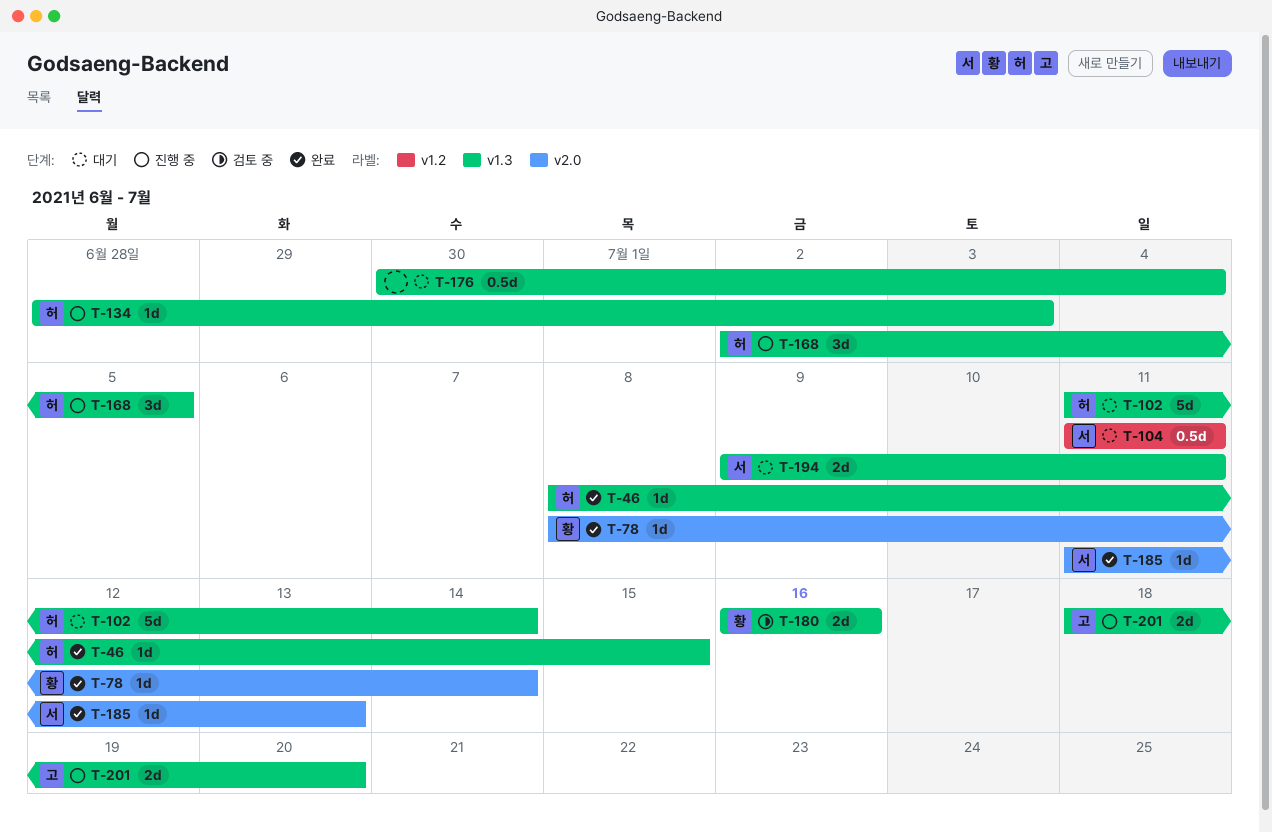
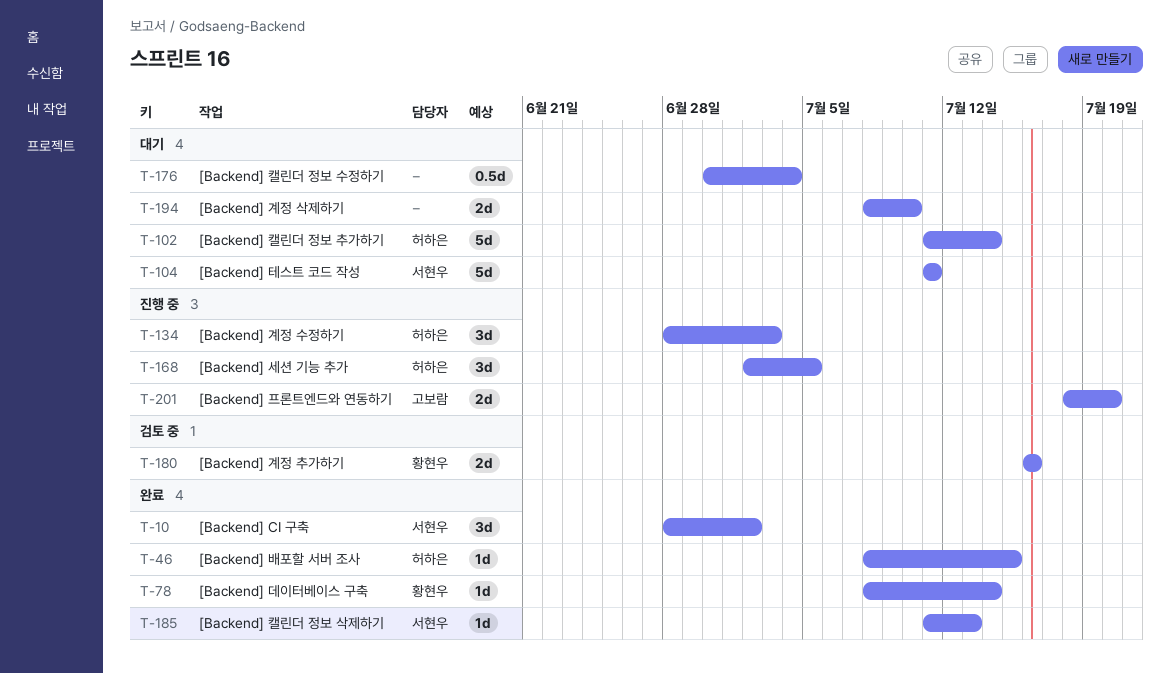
T-10: none -> present
T-104, estimate: 0.5d -> 5d
T-134, estimate: 1d -> 3d
T-194, owner: 서현우 -> none
T-194, start: Jul 9 -> Jul 8
T-194, due: Jul 11 -> Jul 10

